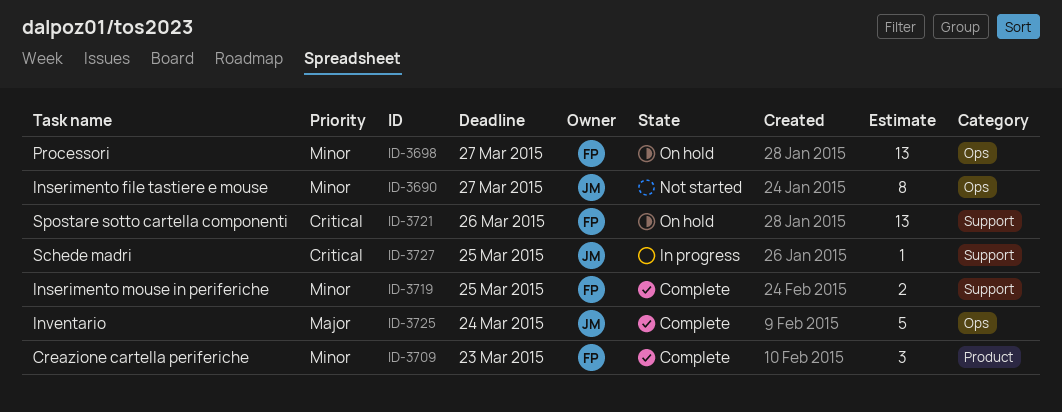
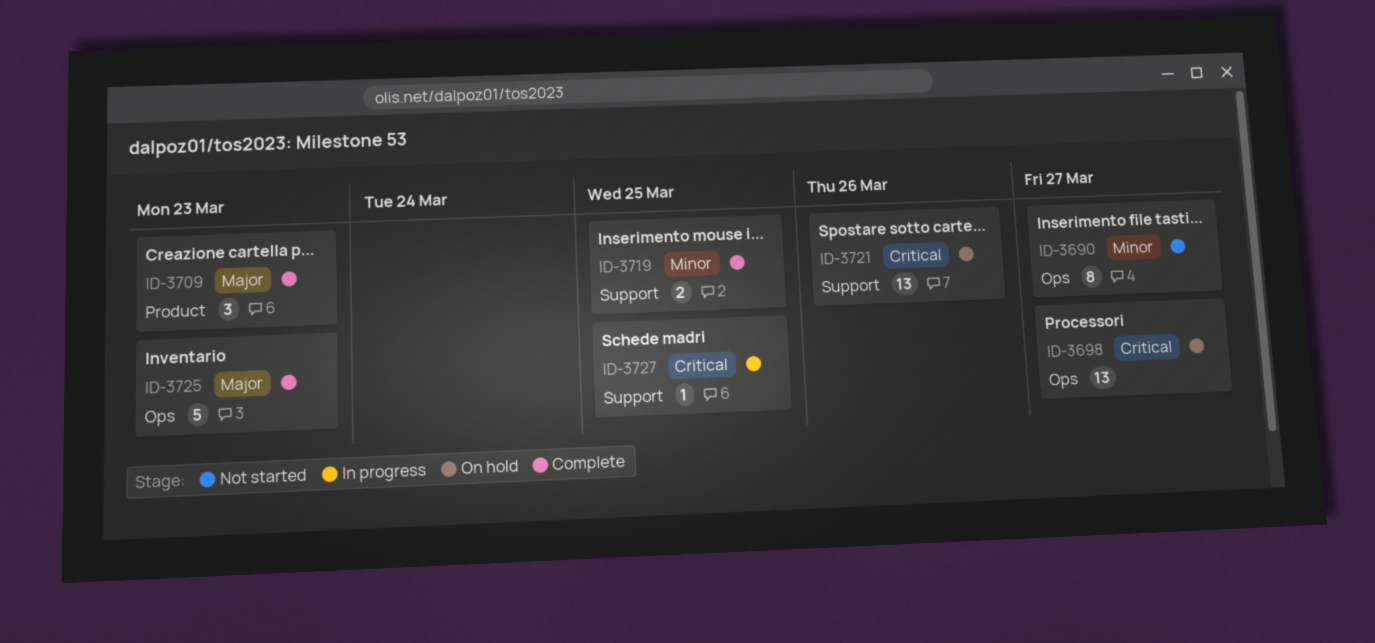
ID-3698, priority: Minor -> Critical
ID-3709, priority: Minor -> Major
ID-3725, due: Mar 24 -> Mar 23

